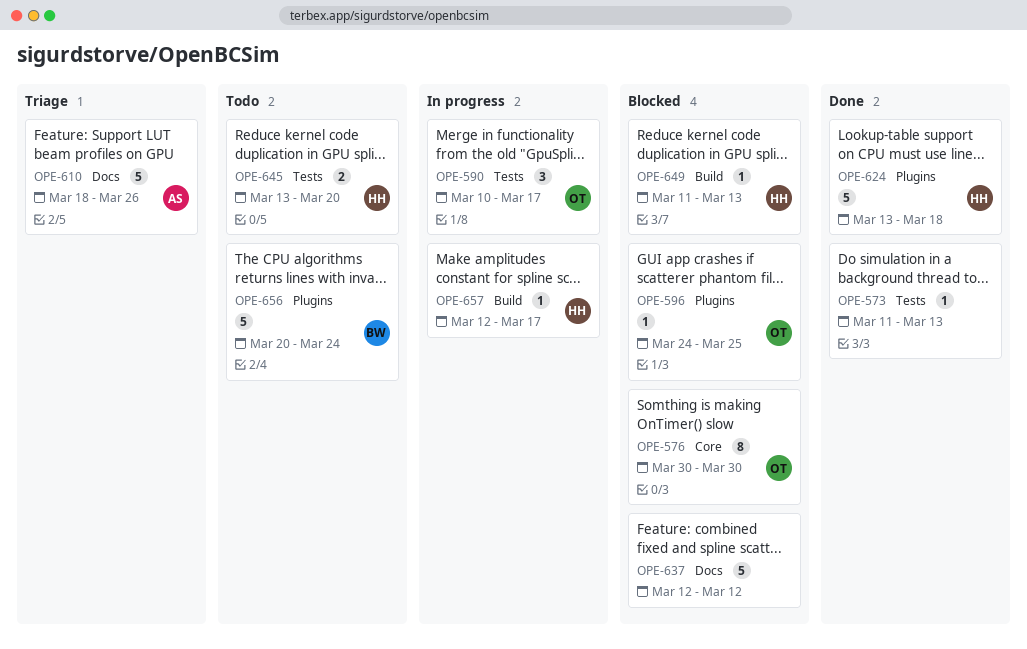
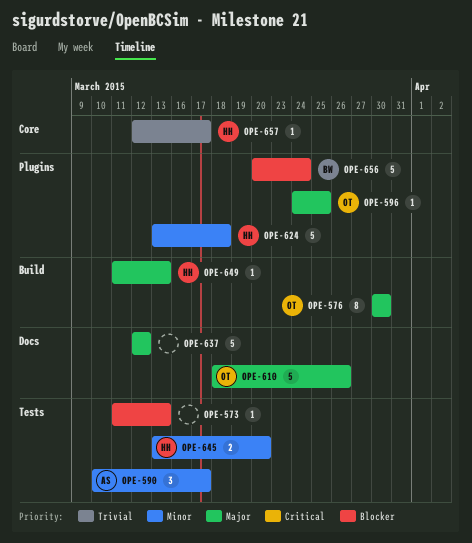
OPE-576, label: Core -> Build
OPE-590, owner: OT -> AS
OPE-610, owner: AS -> OT
OPE-657, label: Build -> Core

